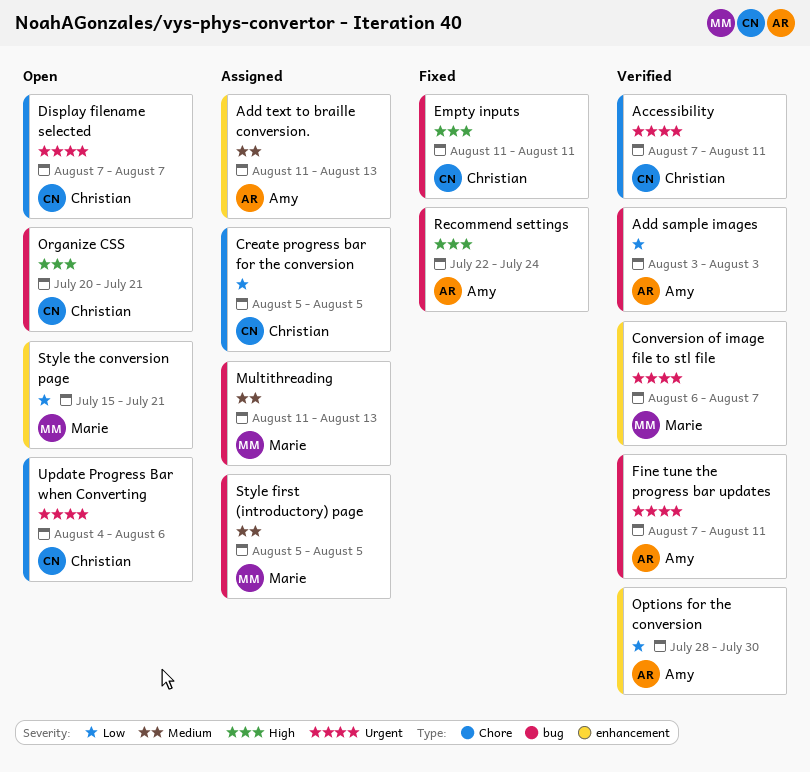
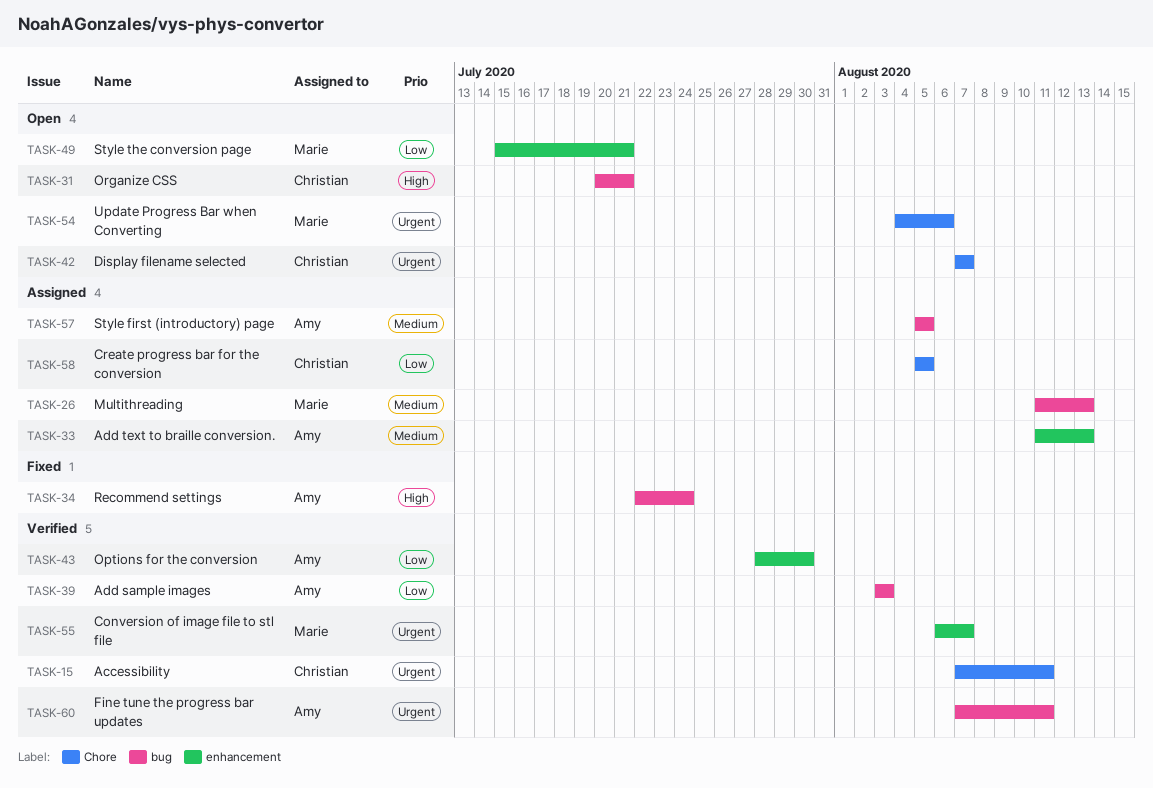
Empty inputs: present -> none
Style first (introductory) page, owner: Marie -> Amy
Update Progress Bar when Converting, owner: Christian -> Marie

